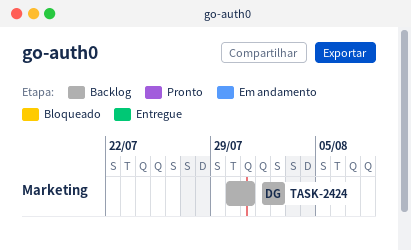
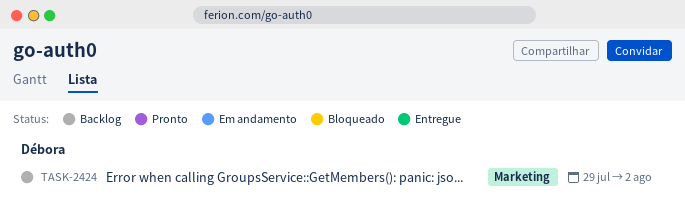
TASK-2424, start: Jul 30 -> Jul 29
TASK-2424, due: Jul 31 -> Aug 2

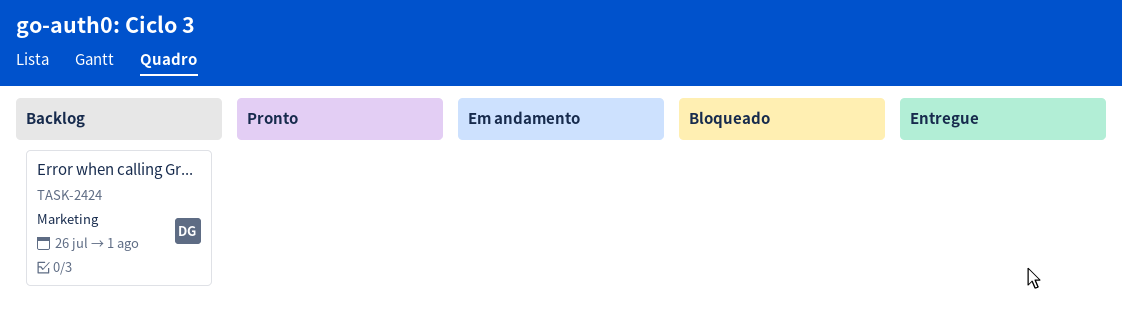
TASK-2424, start: Jul 29 -> Jul 26
TASK-2424, due: Aug 2 -> Aug 1

